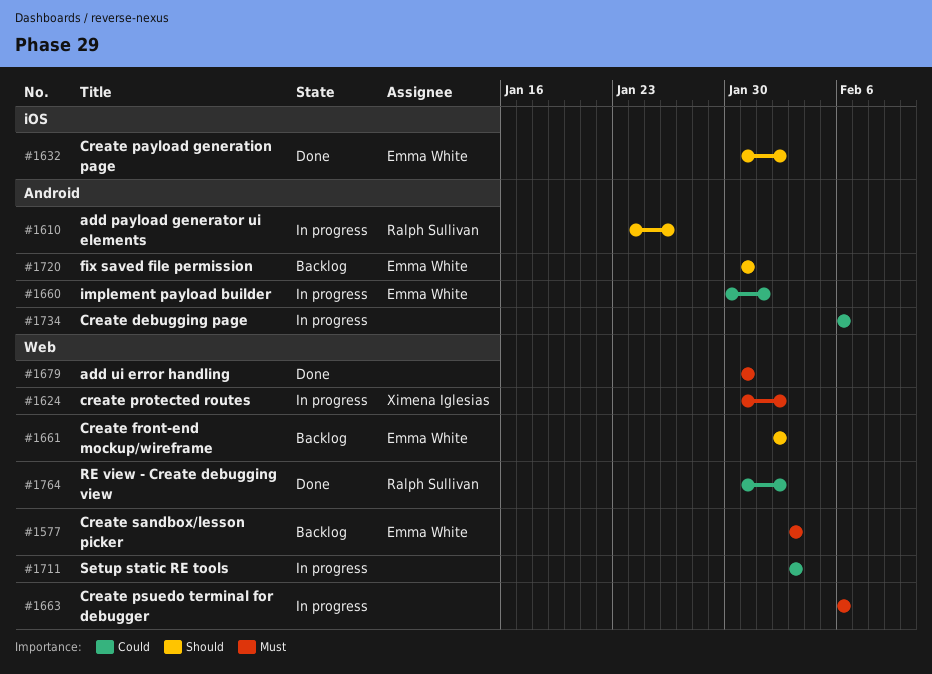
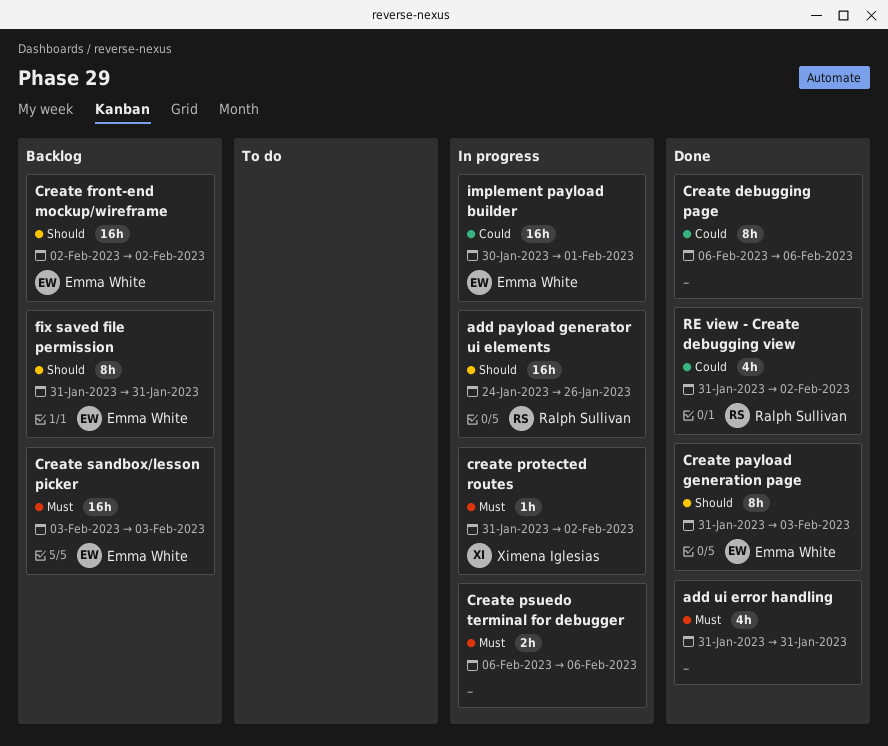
Create debugging page, status: In progress -> Done
Create payload generation page, due: Feb 2 -> Feb 3
Setup static RE tools: present -> none

